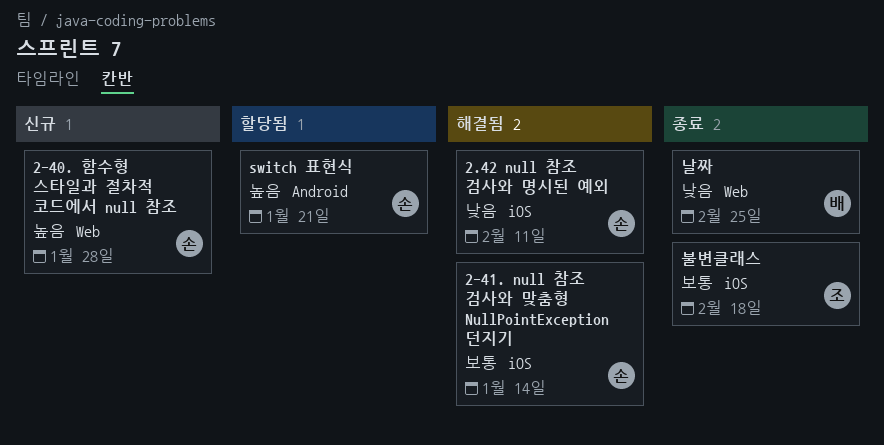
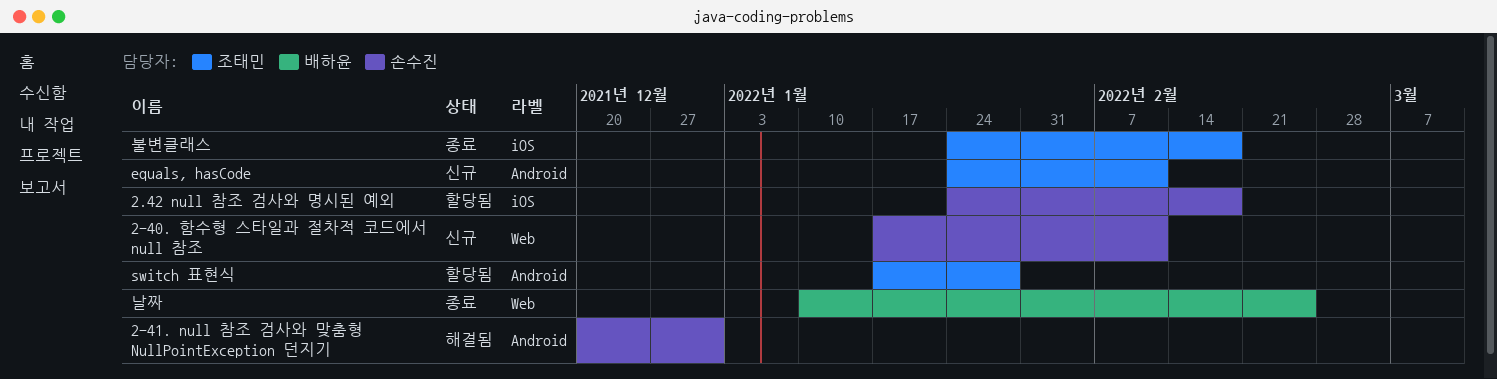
2-40. 함수형 스타일과 절차적 코드에서 null 참조, due: Jan 28 -> Feb 11
2-41. null 참조 검사와 맞춤형 NullPointException 던지기, label: iOS -> Android
2-41. null 참조 검사와 맞춤형 NullPointException 던지기, due: Jan 14 -> Dec 31
2.42 null 참조 검사와 명시된 예외, status: 해결됨 -> 할당됨
2.42 null 참조 검사와 명시된 예외, due: Feb 11 -> Feb 18
equals, hasCode: none -> present
switch 표현식, owner: 손수진 -> 조태민
switch 표현식, due: Jan 21 -> Jan 28

